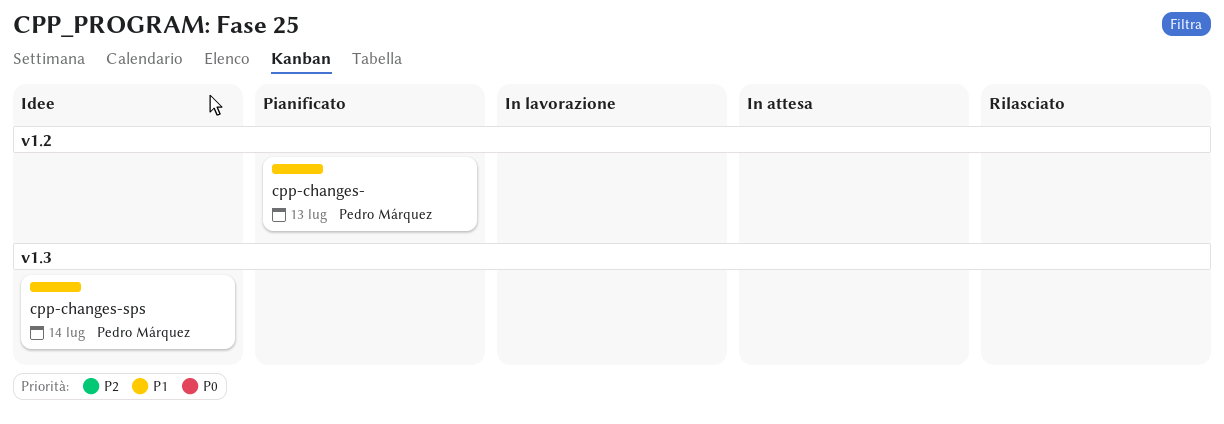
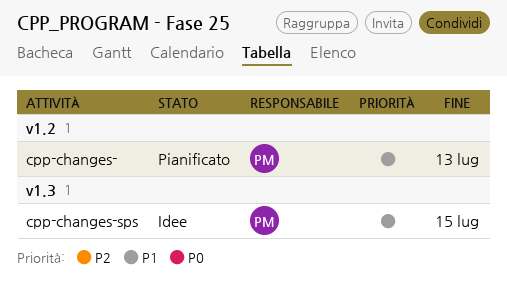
cpp-changes-sps, due: Jul 14 -> Jul 15

